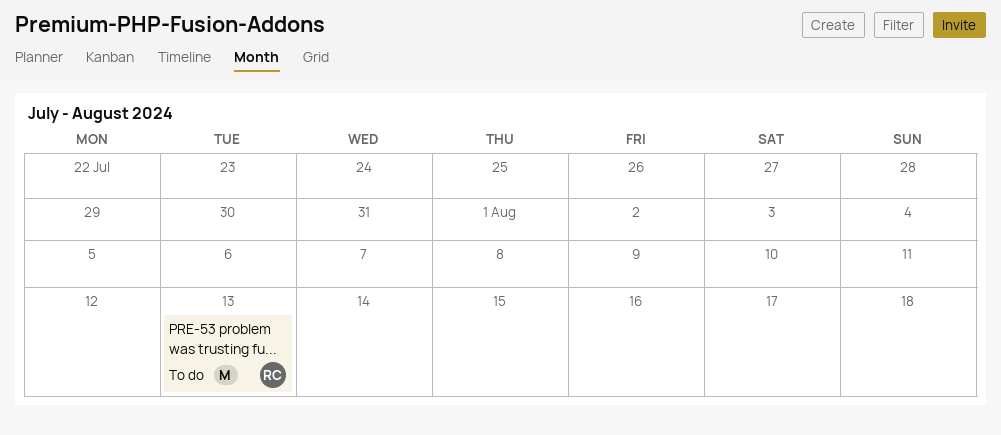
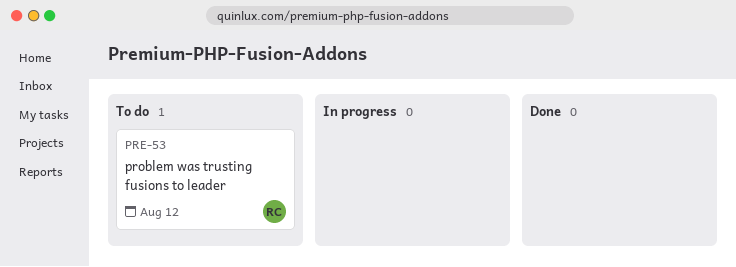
PRE-53, due: Aug 13 -> Aug 12

